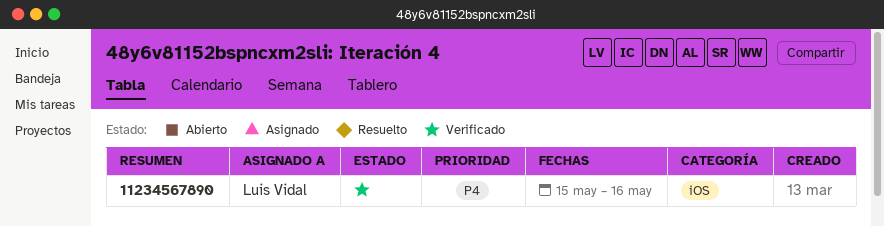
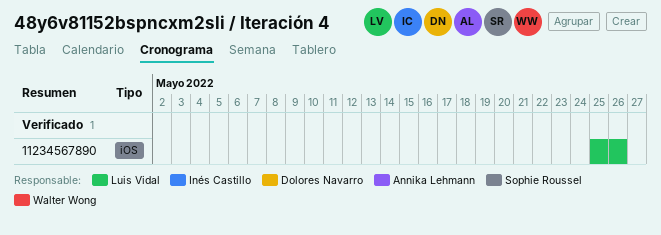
11234567890, start: May 15 -> May 25
11234567890, due: May 16 -> May 26

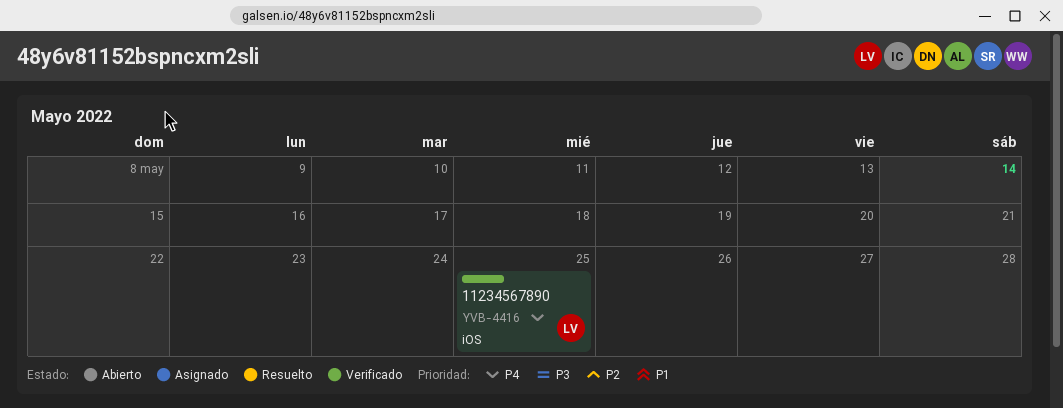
11234567890, due: May 26 -> May 25

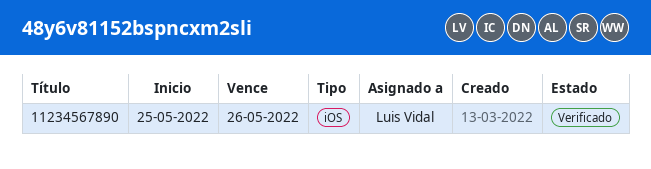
11234567890, due: May 25 -> May 26

